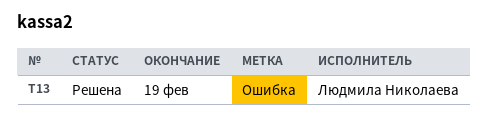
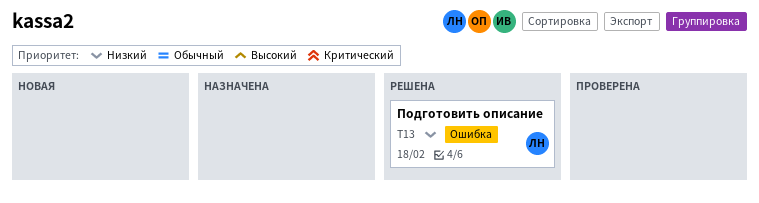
T13, due: Feb 19 -> Feb 18

